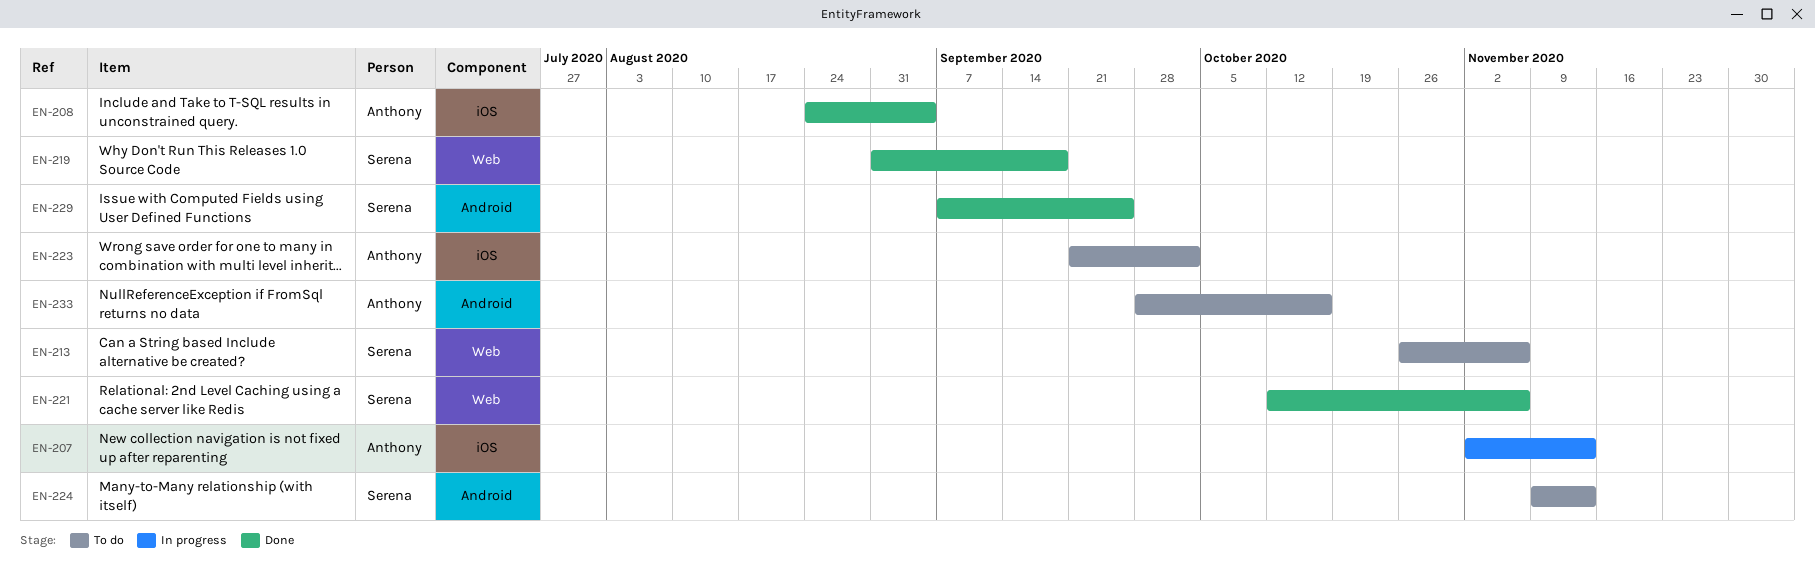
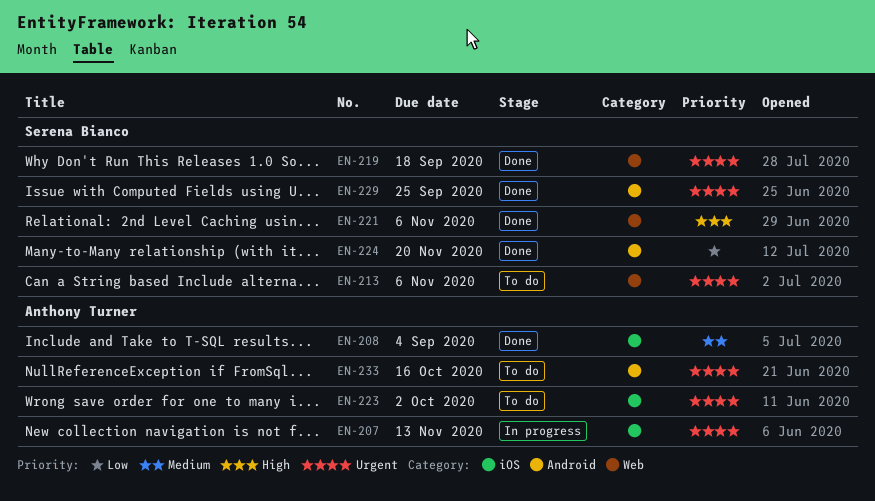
EN-224, status: To do -> Done
EN-224, due: Nov 13 -> Nov 20

